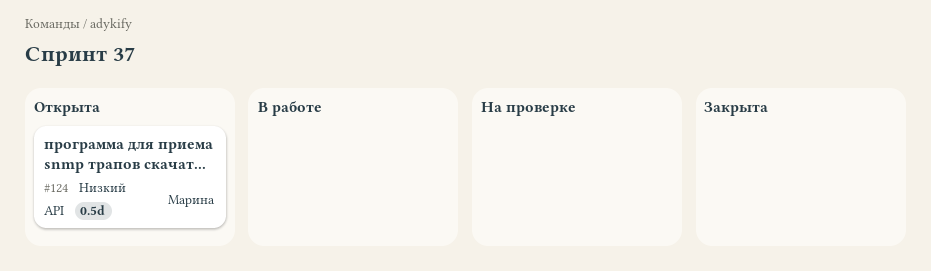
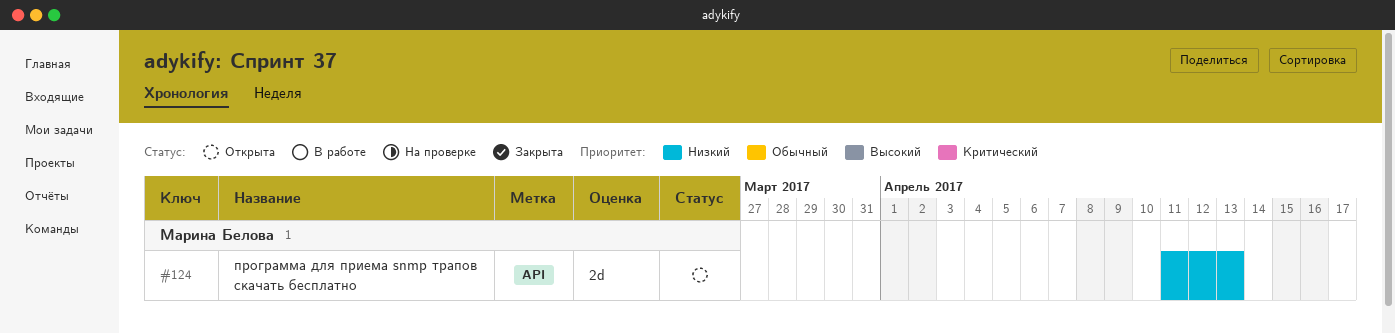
#124, estimate: 0.5d -> 2d

